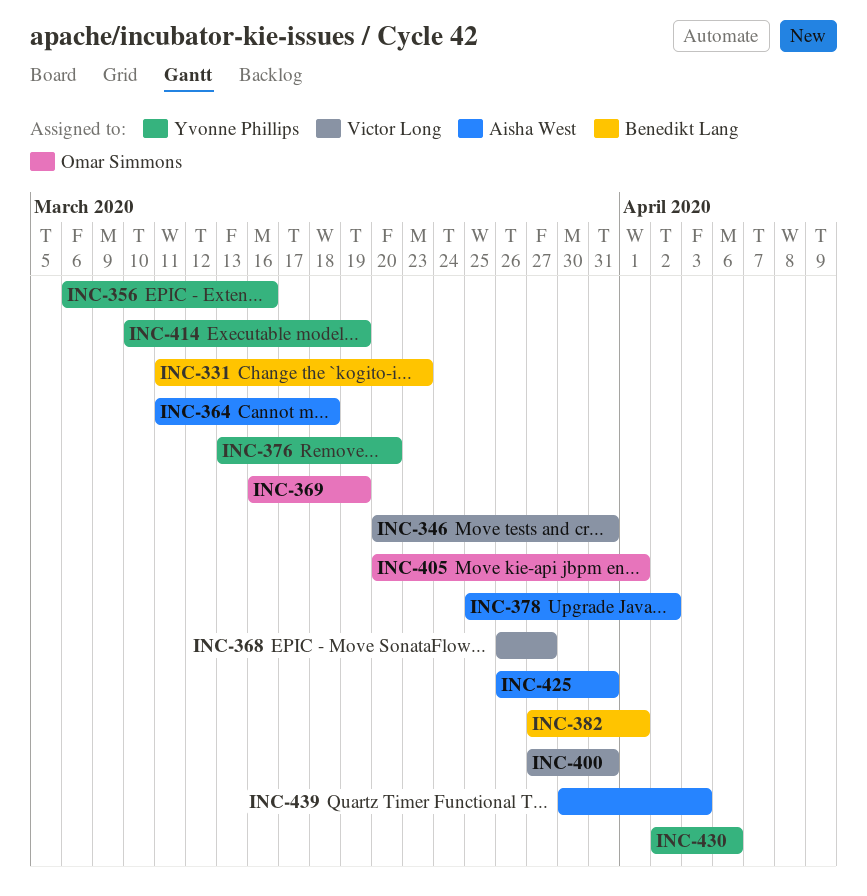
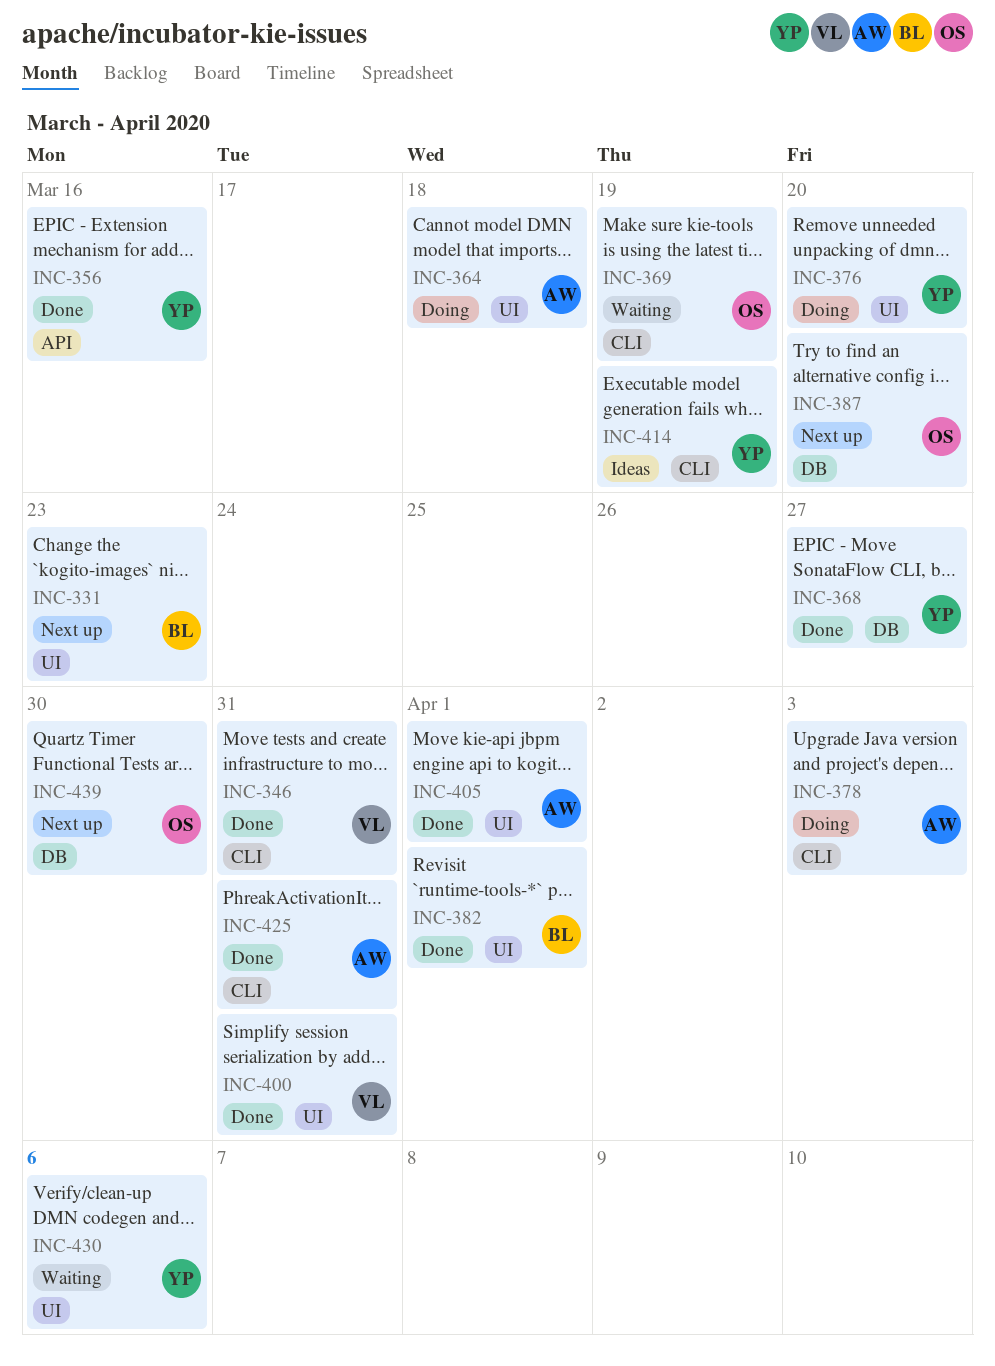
INC-368, owner: Victor Long -> Yvonne Phillips
INC-378, due: Apr 2 -> Apr 3
INC-387: none -> present
INC-405, owner: Omar Simmons -> Aisha West
INC-439, owner: Aisha West -> Omar Simmons
INC-439, due: Apr 3 -> Mar 30

